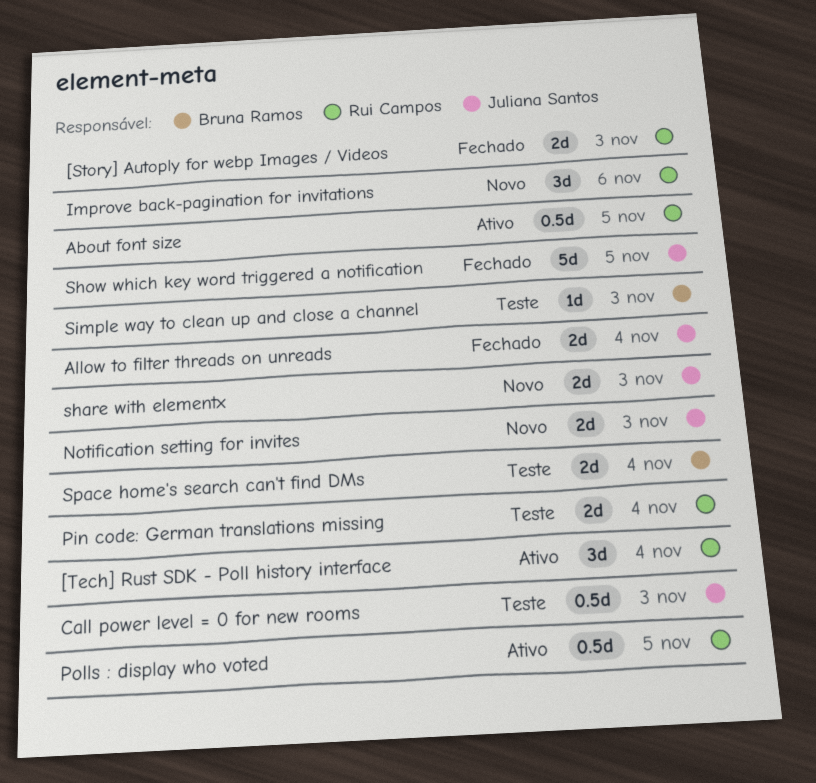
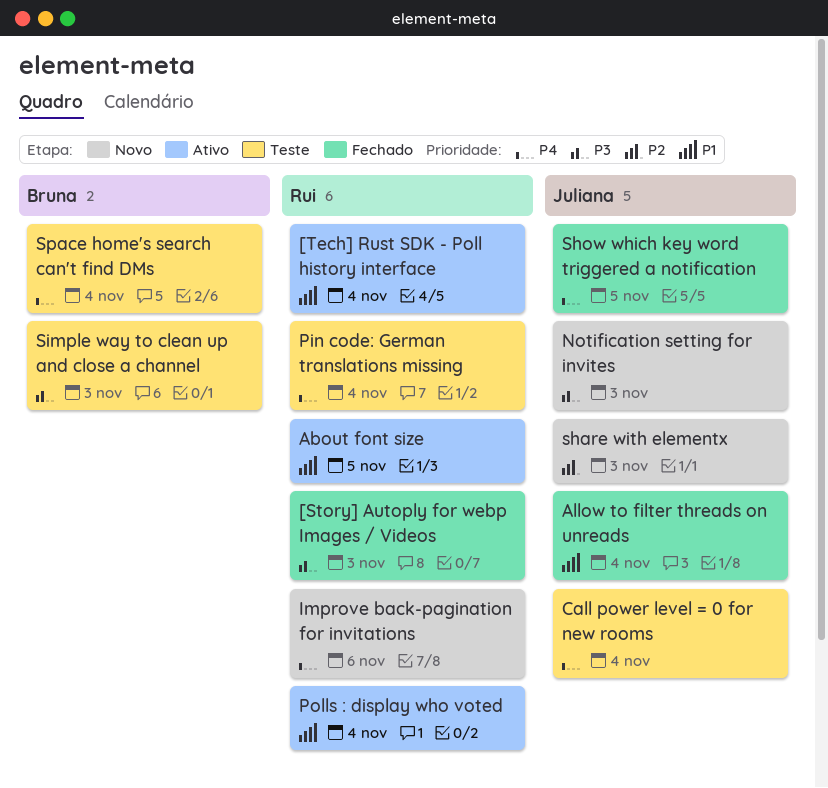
Call power level = 0 for new rooms, due: Nov 3 -> Nov 4
Polls : display who voted, due: Nov 5 -> Nov 4

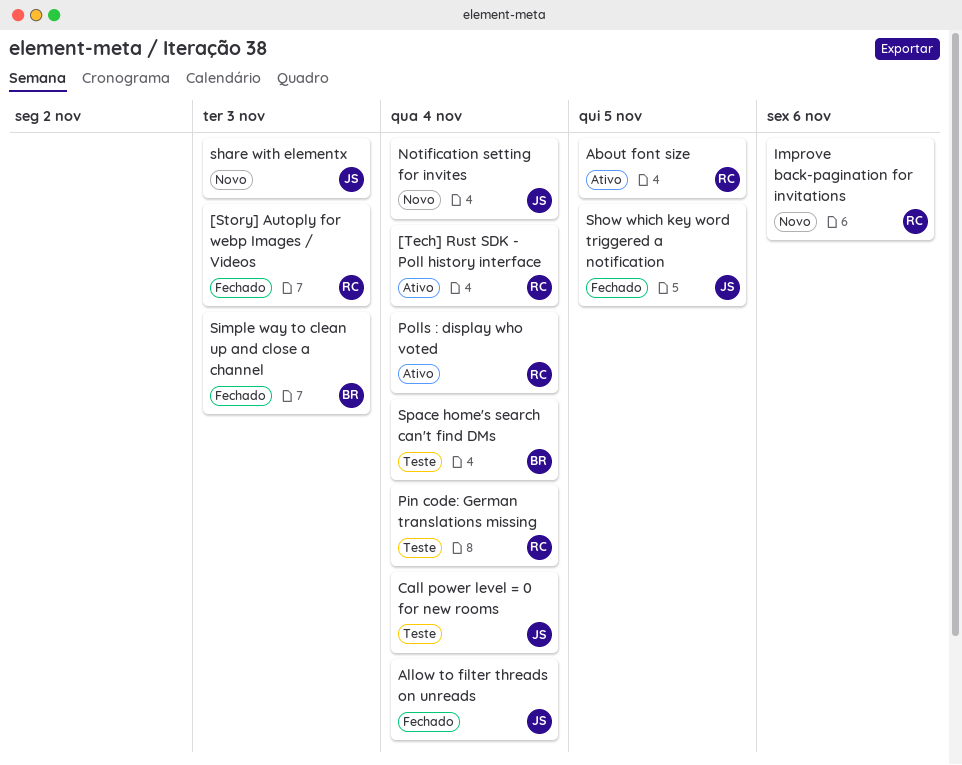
Notification setting for invites, due: Nov 3 -> Nov 4
Simple way to clean up and close a channel, status: Teste -> Fechado

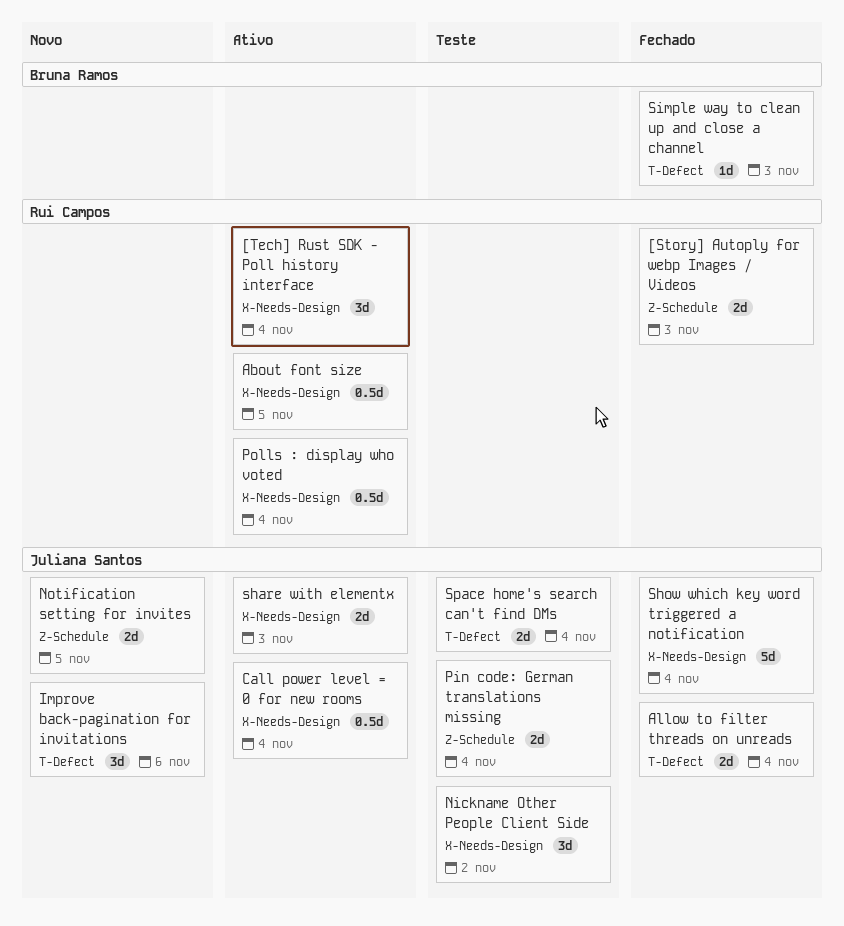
Call power level = 0 for new rooms, status: Teste -> Ativo
Improve back-pagination for invitations, owner: Rui Campos -> Juliana Santos
Nickname Other People Client Side: none -> present
Notification setting for invites, due: Nov 4 -> Nov 5
Pin code: German translations missing, owner: Rui Campos -> Juliana Santos
share with elementx, status: Novo -> Ativo
Show which key word triggered a notification, due: Nov 5 -> Nov 4
Space home's search can't find DMs, owner: Bruna Ramos -> Juliana Santos

